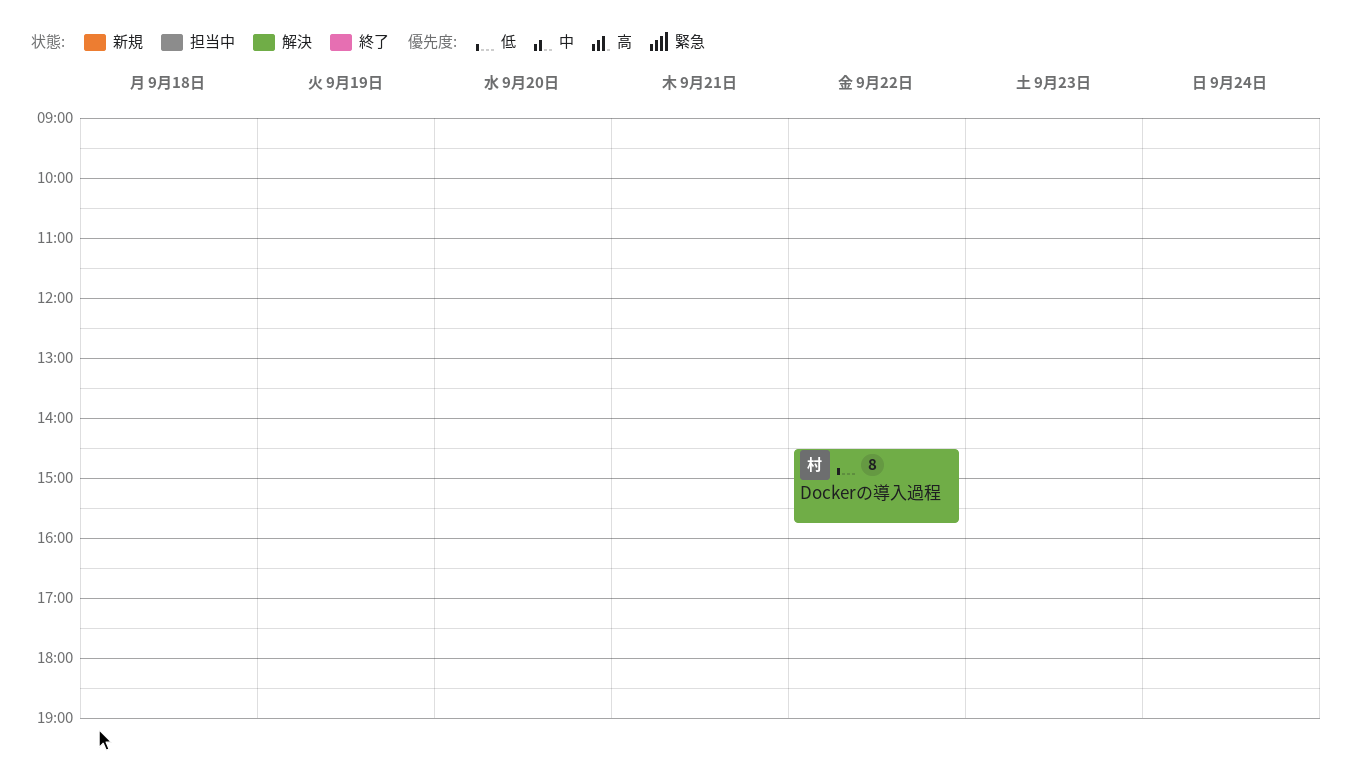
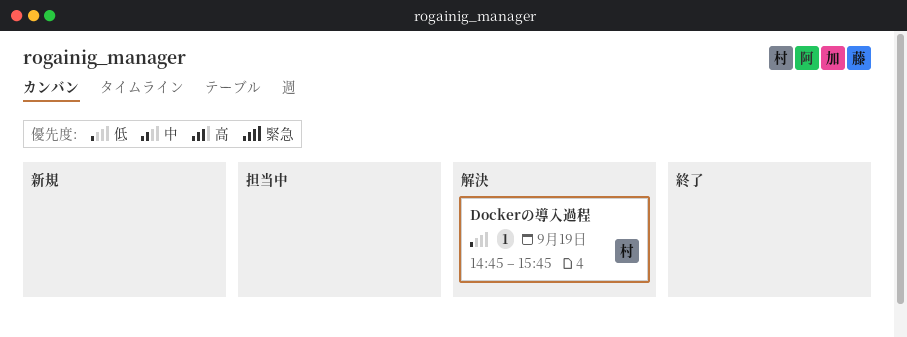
Dockerの導入過程, estimate: 8 -> 1
Dockerの導入過程, day: Sep 22 -> Sep 19
Dockerの導入過程, begins: 14:30 -> 14:45

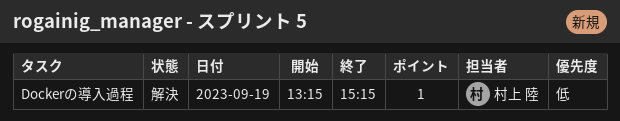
Dockerの導入過程, begins: 14:45 -> 13:15
Dockerの導入過程, ends: 15:45 -> 15:15

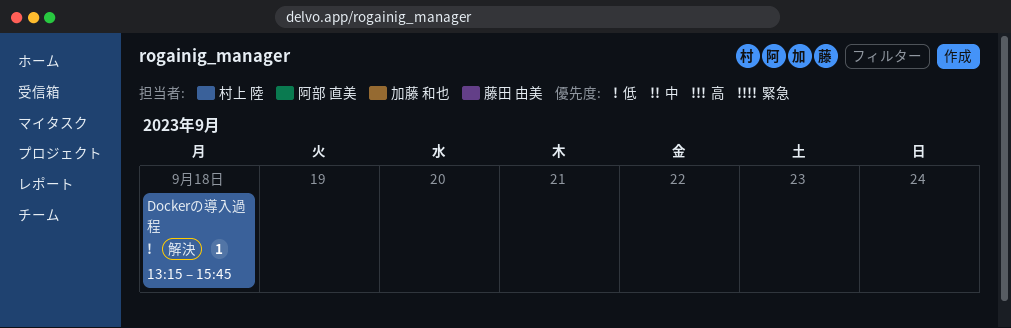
Dockerの導入過程, day: Sep 19 -> Sep 18
Dockerの導入過程, ends: 15:15 -> 15:45

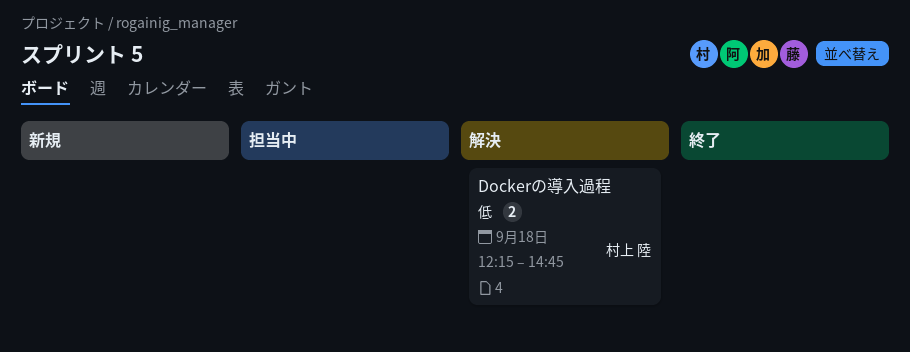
Dockerの導入過程, estimate: 1 -> 2
Dockerの導入過程, begins: 13:15 -> 12:15
Dockerの導入過程, ends: 15:45 -> 14:45

